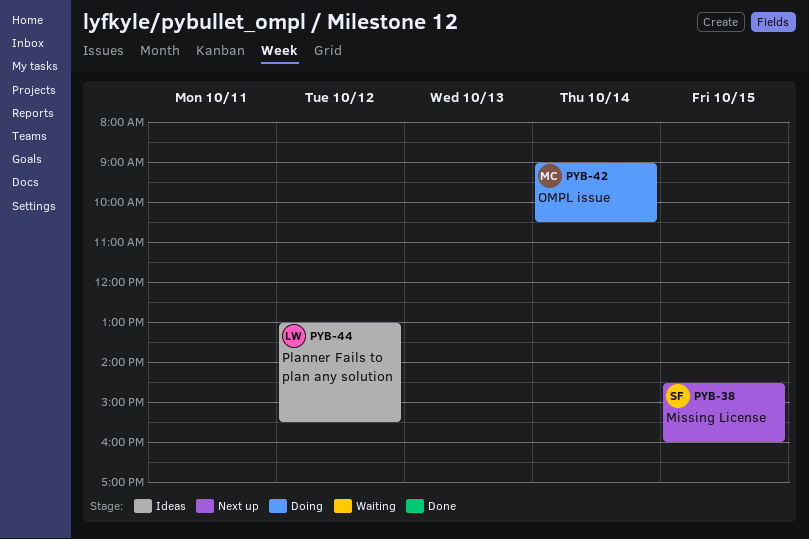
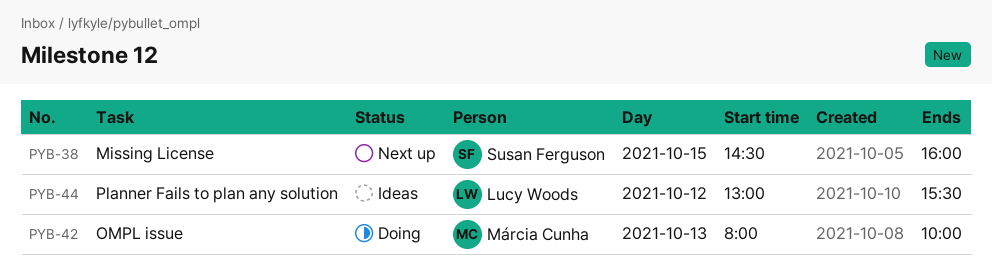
PYB-42, day: Oct 14 -> Oct 13
PYB-42, begins: 09:00 -> 08:00
PYB-42, ends: 10:30 -> 10:00

